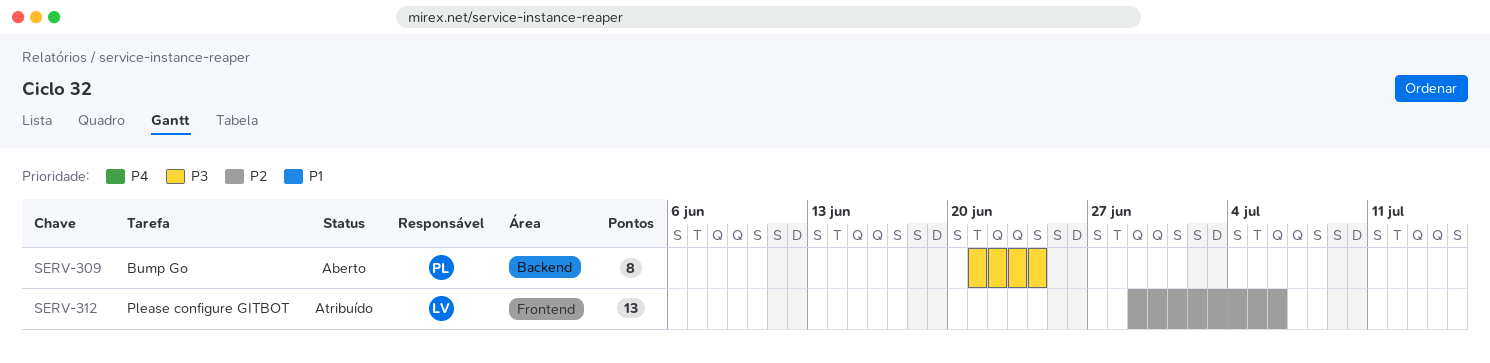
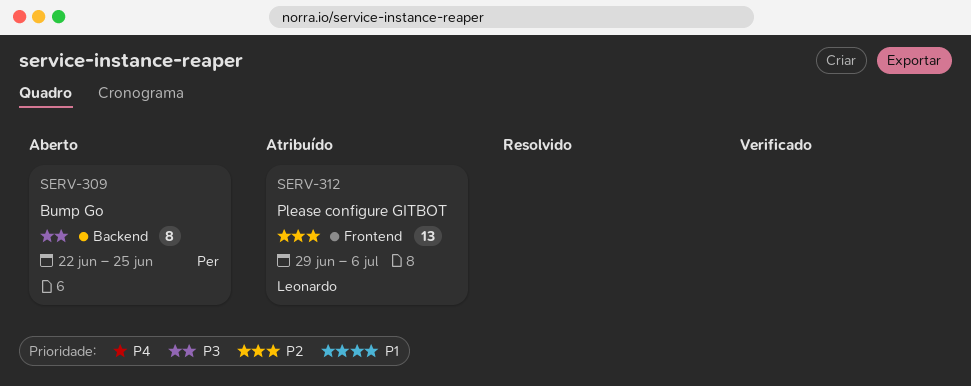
SERV-309, start: Jun 21 -> Jun 22
SERV-309, due: Jun 24 -> Jun 25

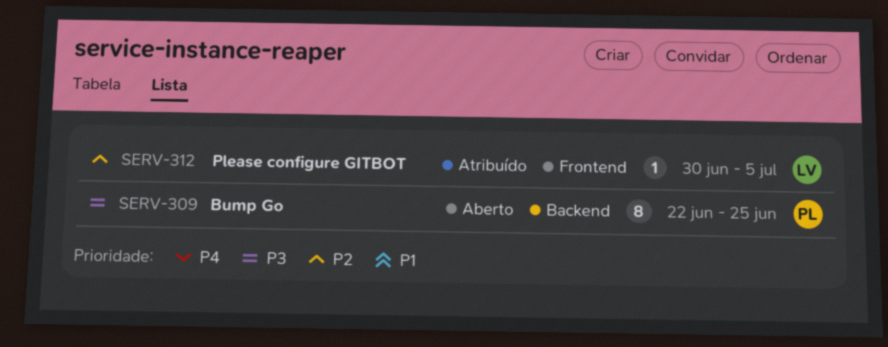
SERV-312, estimate: 13 -> 1
SERV-312, start: Jun 29 -> Jun 30
SERV-312, due: Jul 6 -> Jul 5

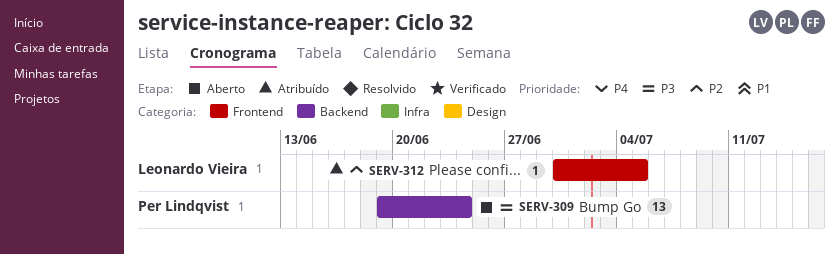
SERV-309, estimate: 8 -> 13
SERV-309, start: Jun 22 -> Jun 19
SERV-309, due: Jun 25 -> Jun 24

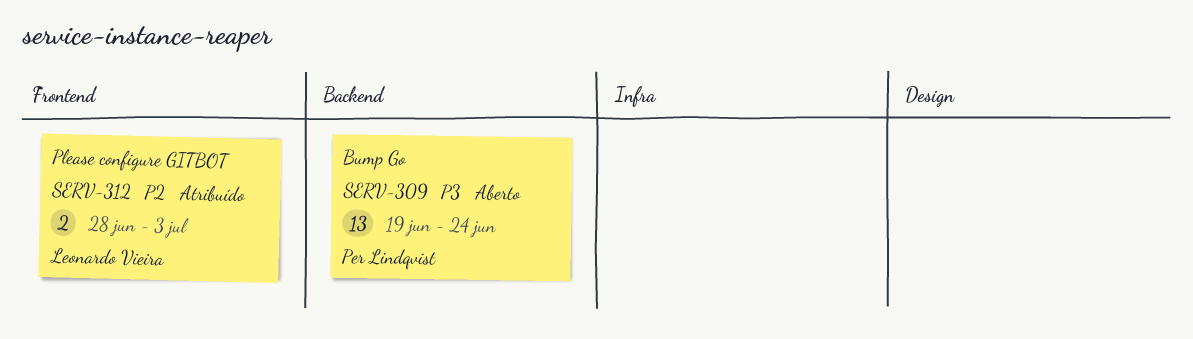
SERV-312, estimate: 1 -> 2
SERV-312, start: Jun 30 -> Jun 28
SERV-312, due: Jul 5 -> Jul 3

